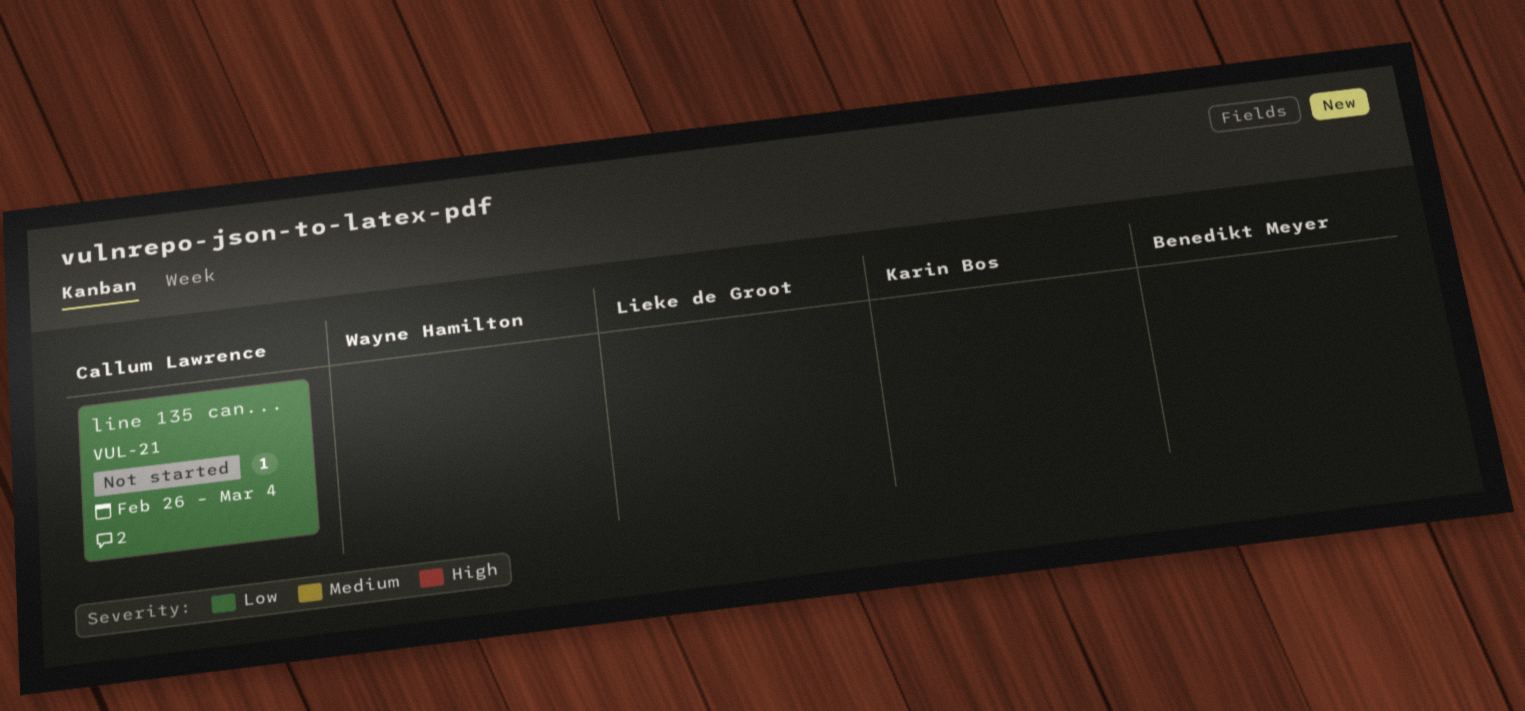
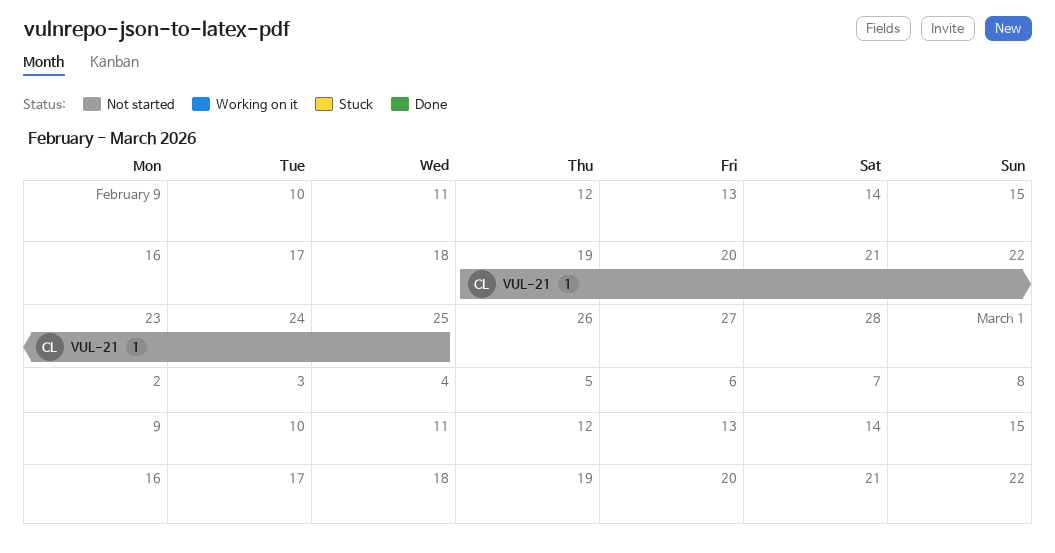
VUL-21, start: Feb 26 -> Feb 19
VUL-21, due: Mar 4 -> Feb 25

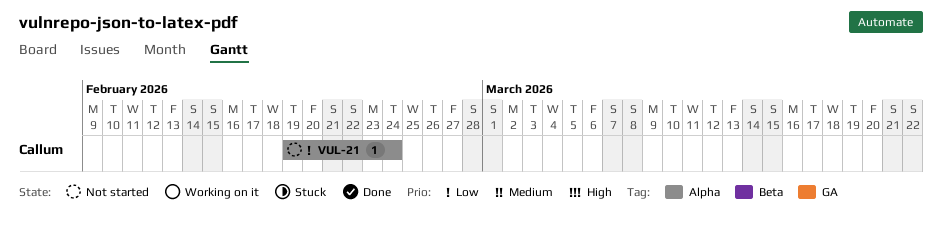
VUL-21, due: Feb 25 -> Feb 24

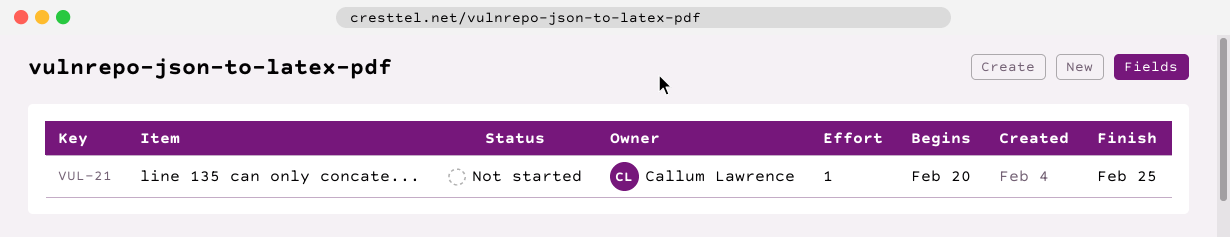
VUL-21, start: Feb 19 -> Feb 20
VUL-21, due: Feb 24 -> Feb 25

